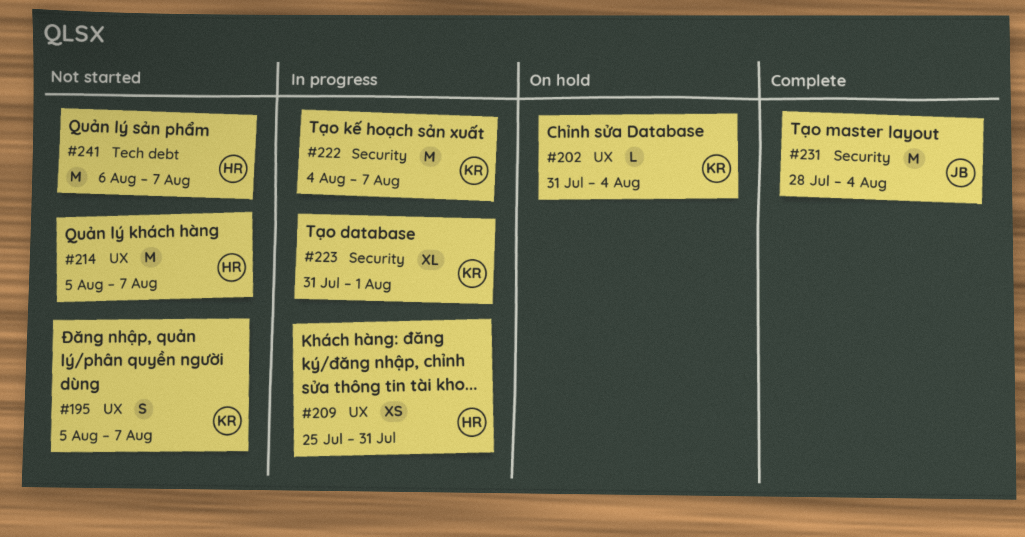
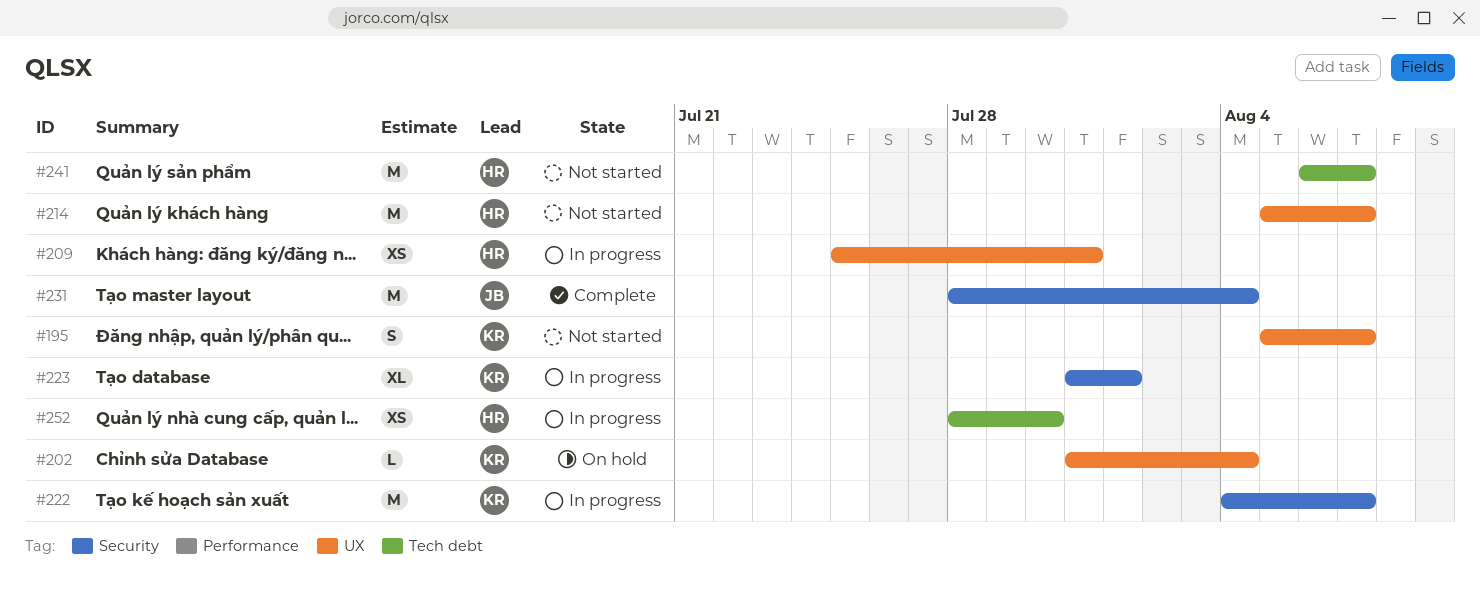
#252: none -> present

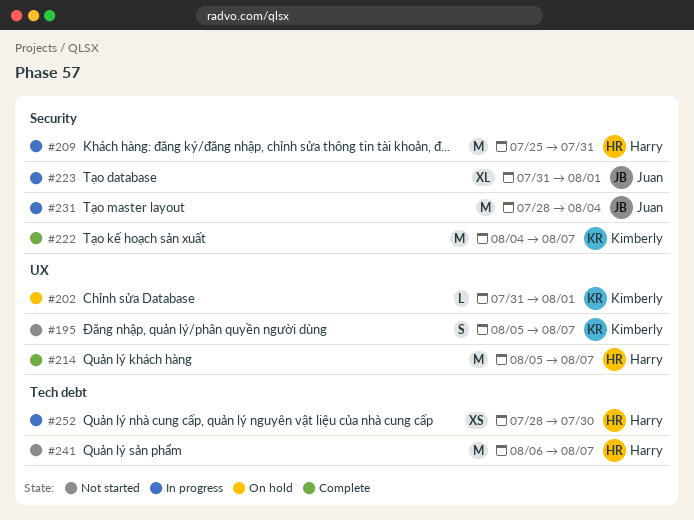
#202, due: Aug 4 -> Aug 1
#209, label: UX -> Security
#209, estimate: XS -> M
#214, status: Not started -> Complete
#222, status: In progress -> Complete
#223, owner: Kimberly -> Juan
#231, status: Complete -> In progress

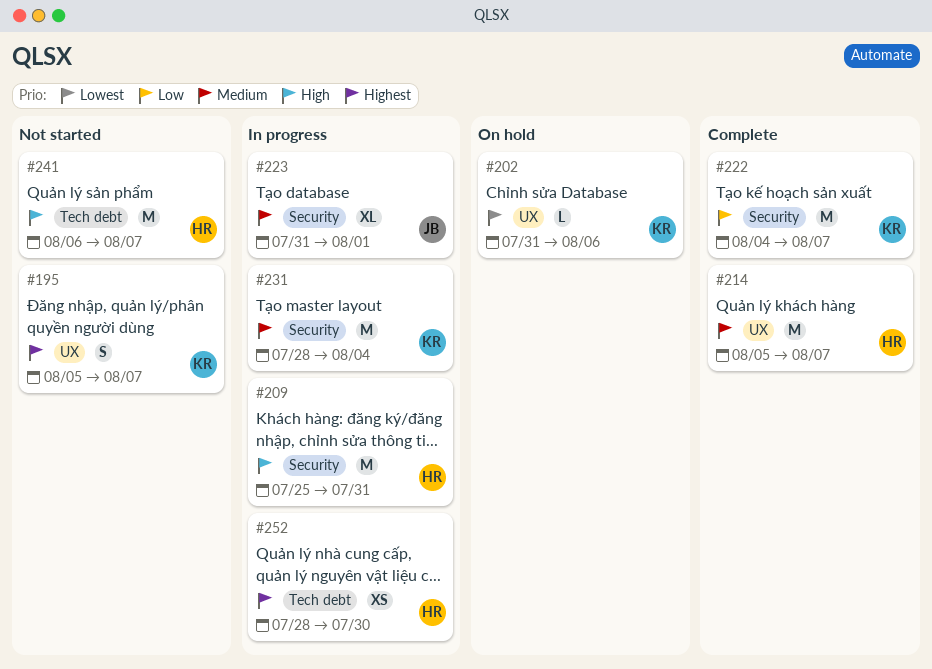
#202, due: Aug 1 -> Aug 6
#231, owner: Juan -> Kimberly

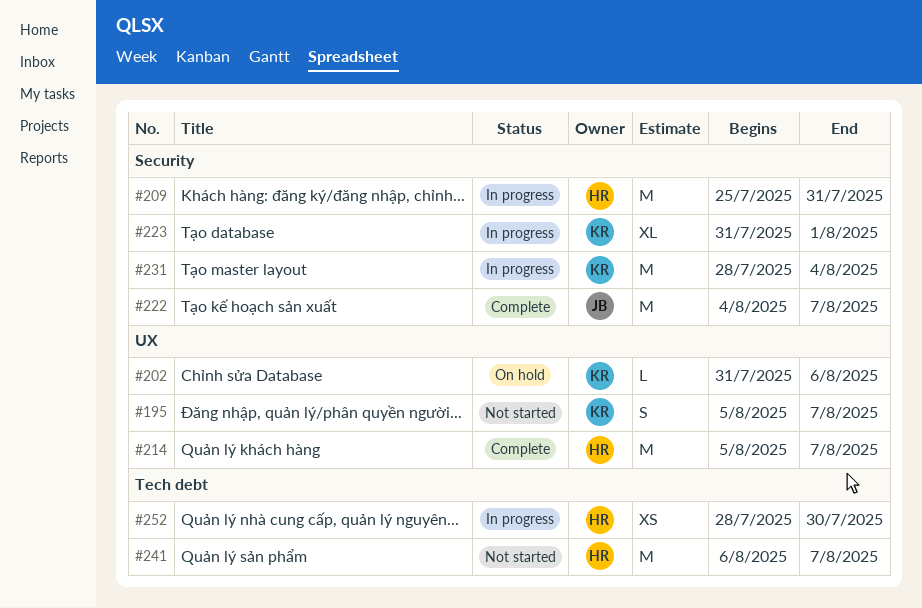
#222, owner: KR -> JB
#223, owner: JB -> KR

